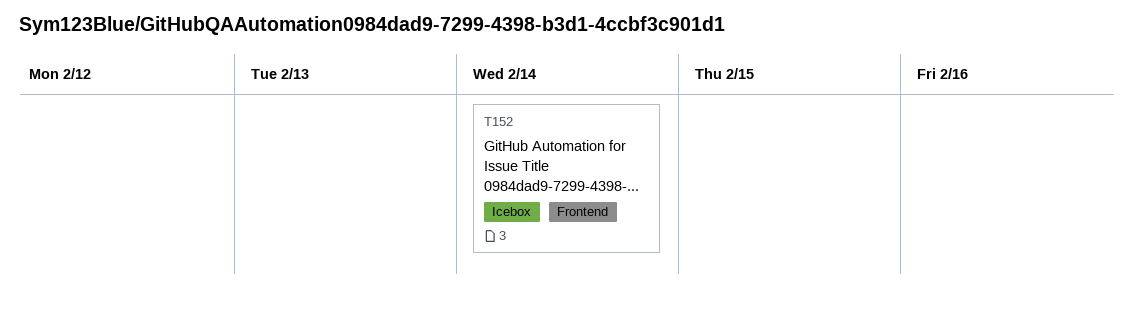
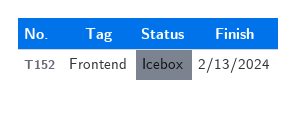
T152, due: Feb 14 -> Feb 13

